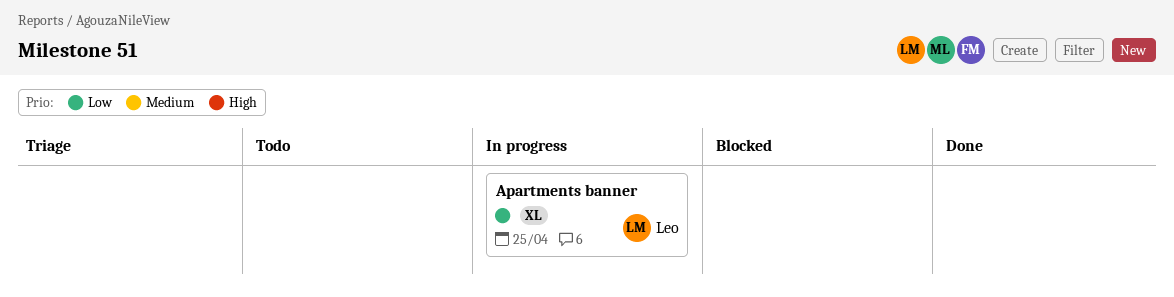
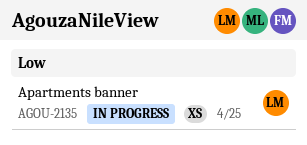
Apartments banner, estimate: XL -> XS

